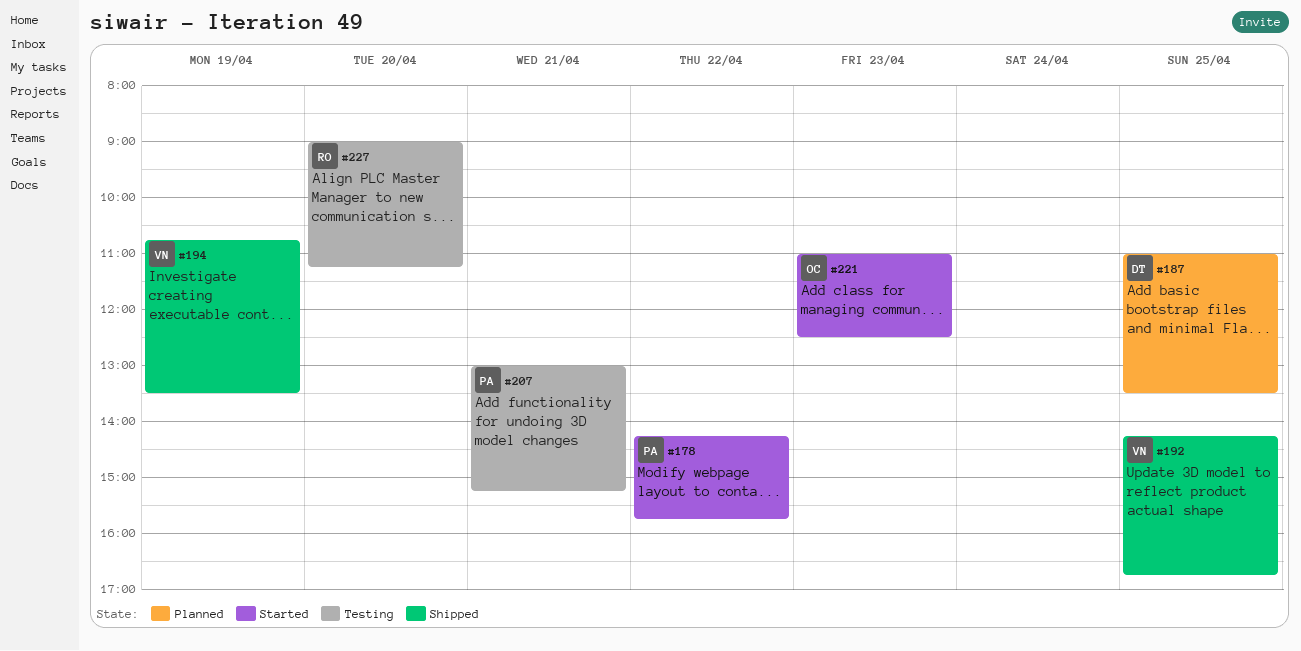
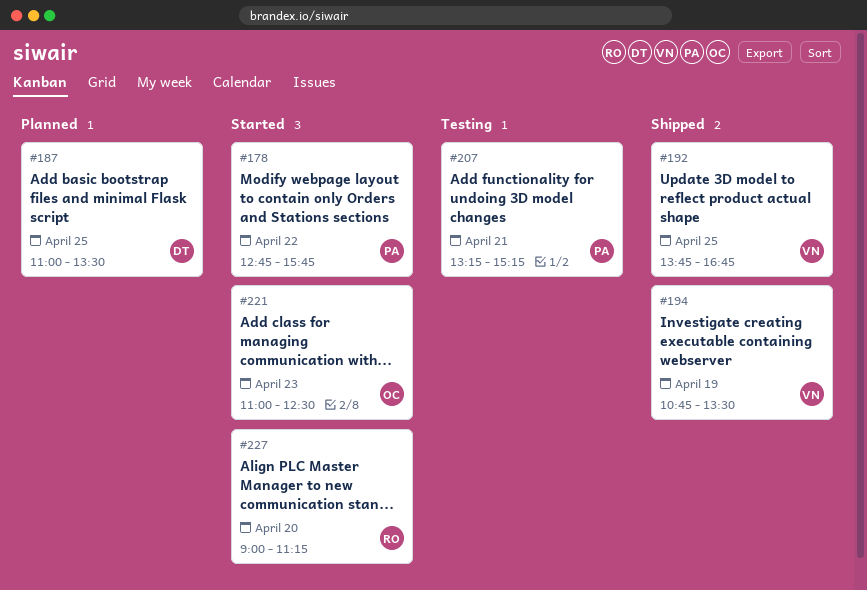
#178, begins: 14:15 -> 12:45
#192, begins: 14:15 -> 13:45
#207, begins: 13:00 -> 13:15
#227, status: Testing -> Started

